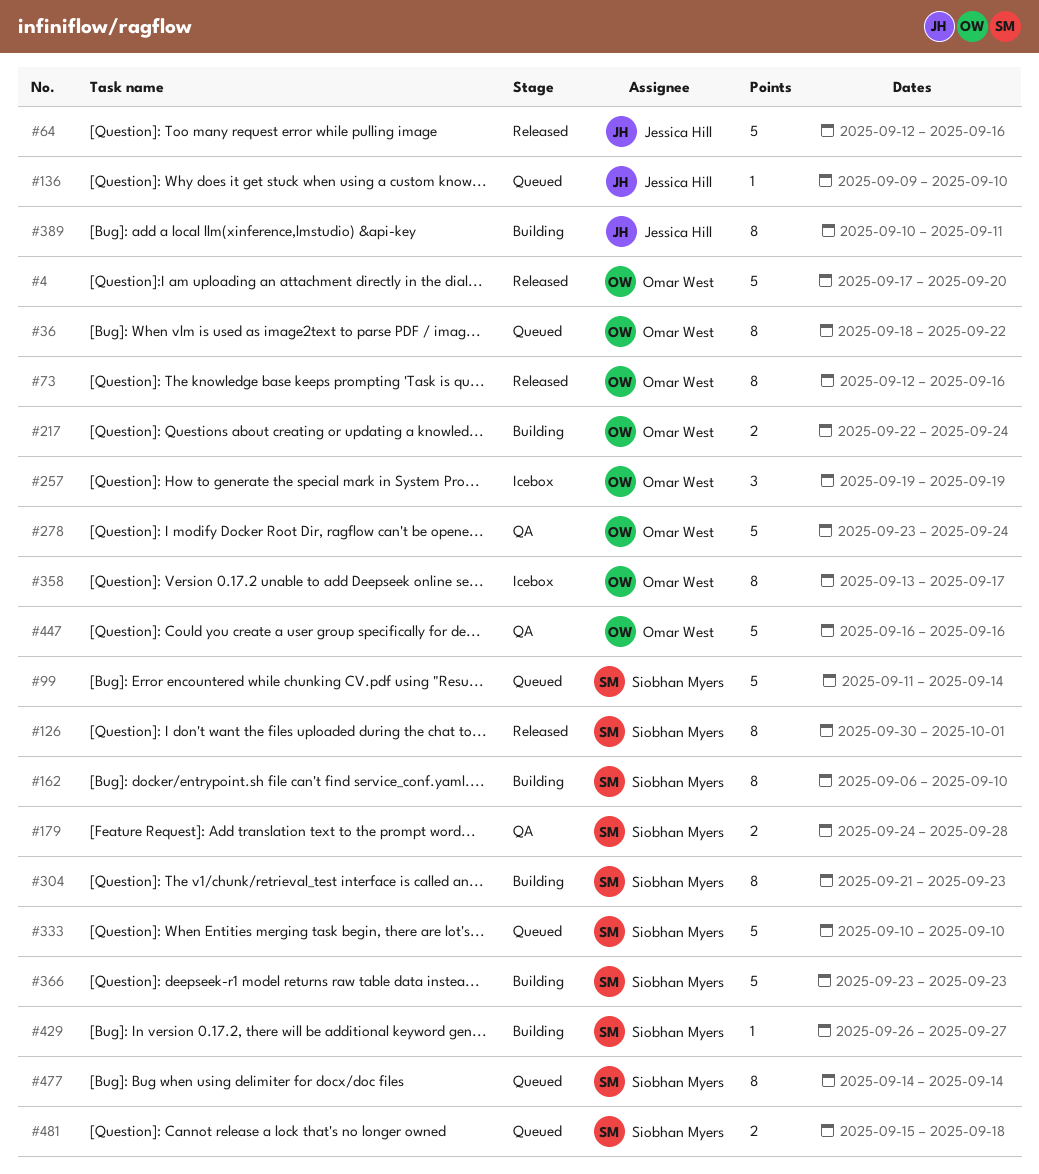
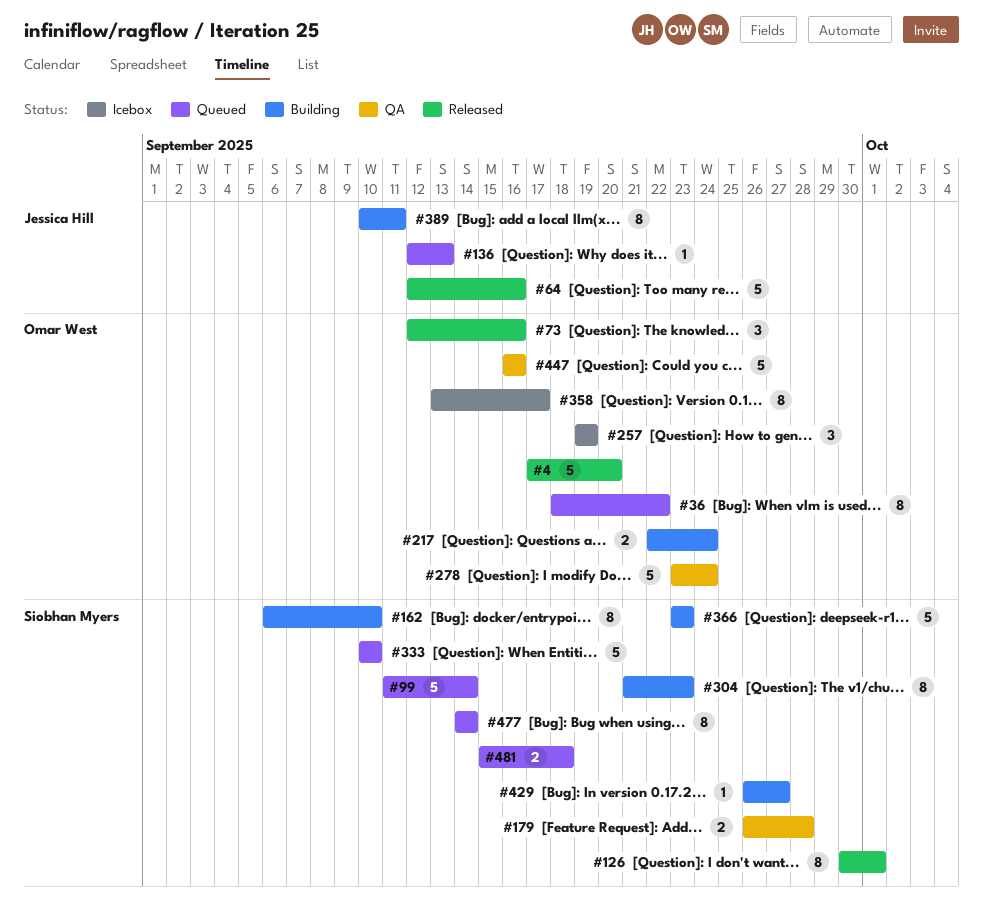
#73, estimate: 8 -> 3
#136, start: Sep 9 -> Sep 12
#136, due: Sep 10 -> Sep 13
#179, start: Sep 24 -> Sep 26

